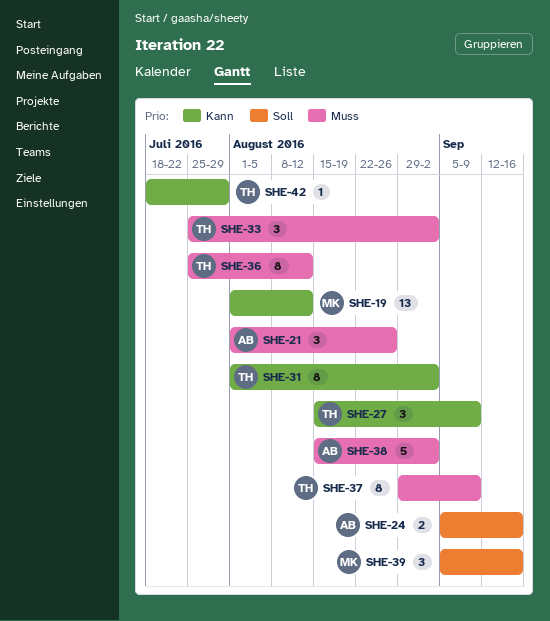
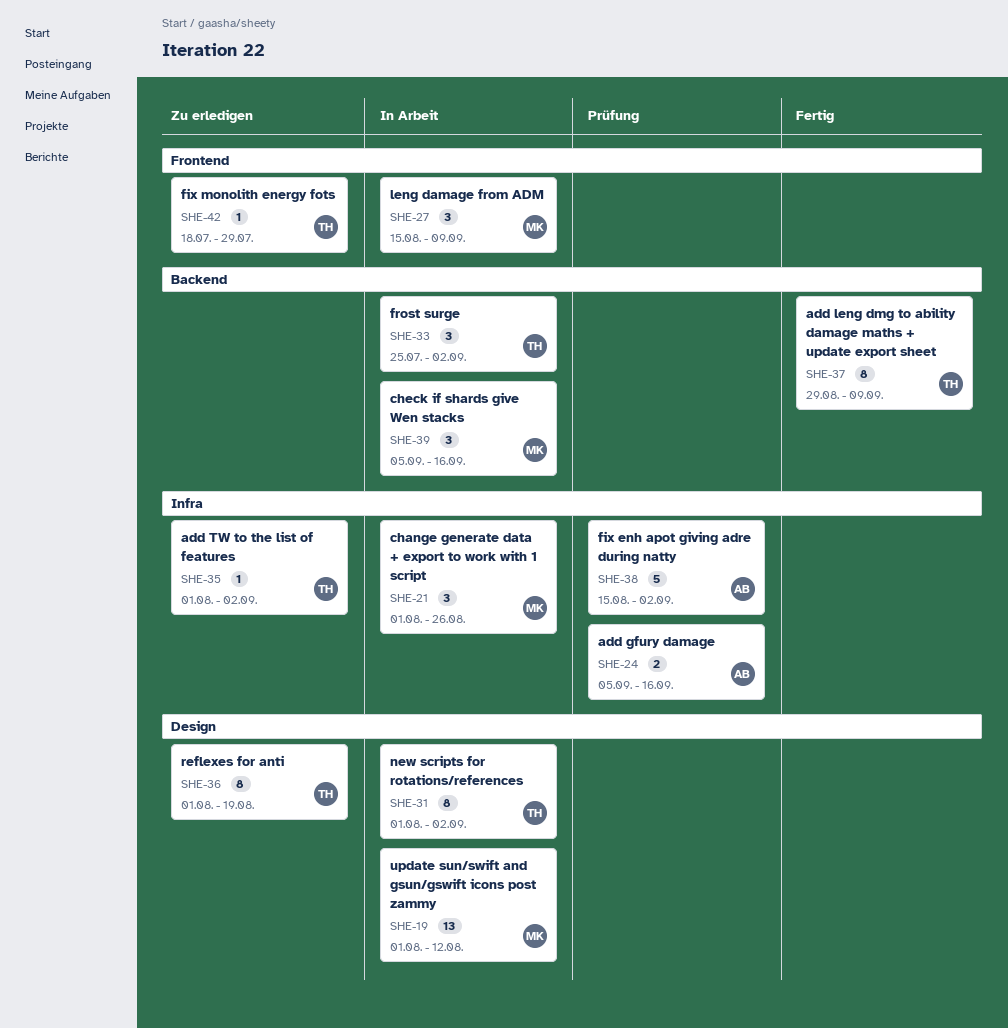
SHE-21, owner: AB -> MK
SHE-27, owner: TH -> MK
SHE-35: none -> present
SHE-36, start: Jul 25 -> Aug 1
SHE-36, due: Aug 12 -> Aug 19

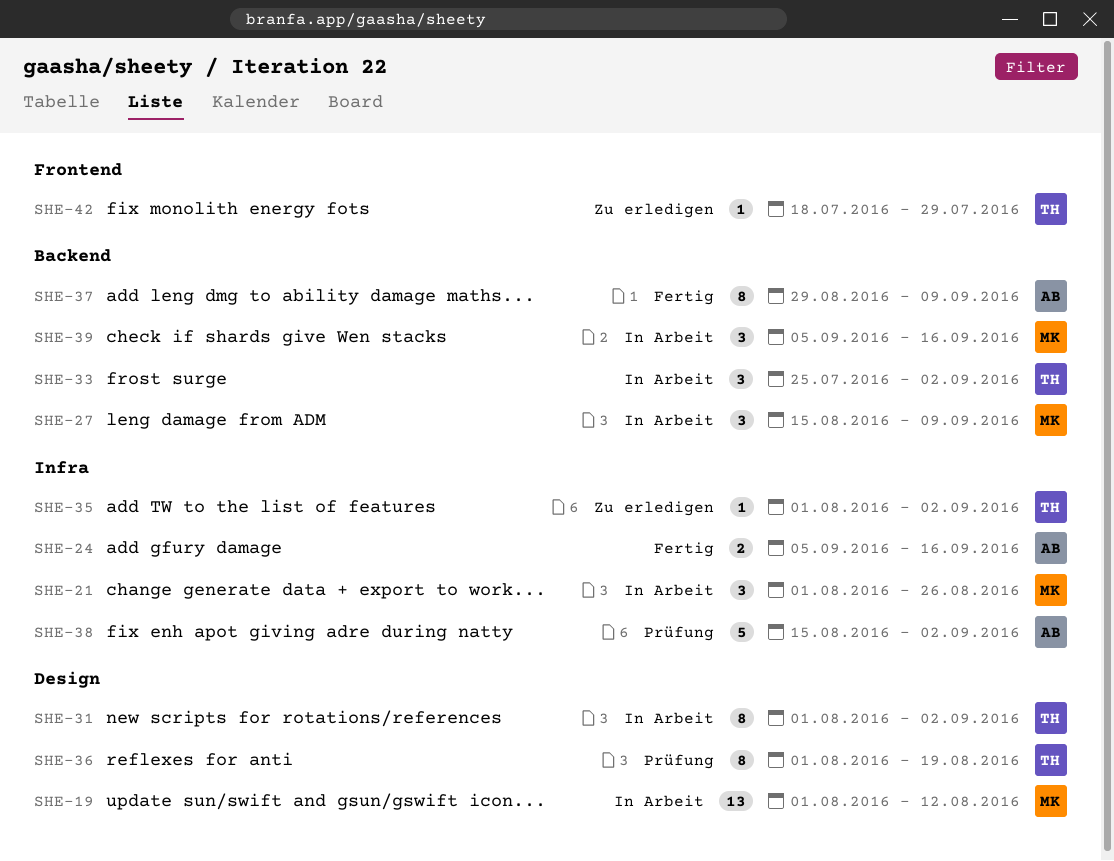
SHE-24, status: Prüfung -> Fertig
SHE-27, label: Frontend -> Backend
SHE-36, status: Zu erledigen -> Prüfung
SHE-37, owner: TH -> AB

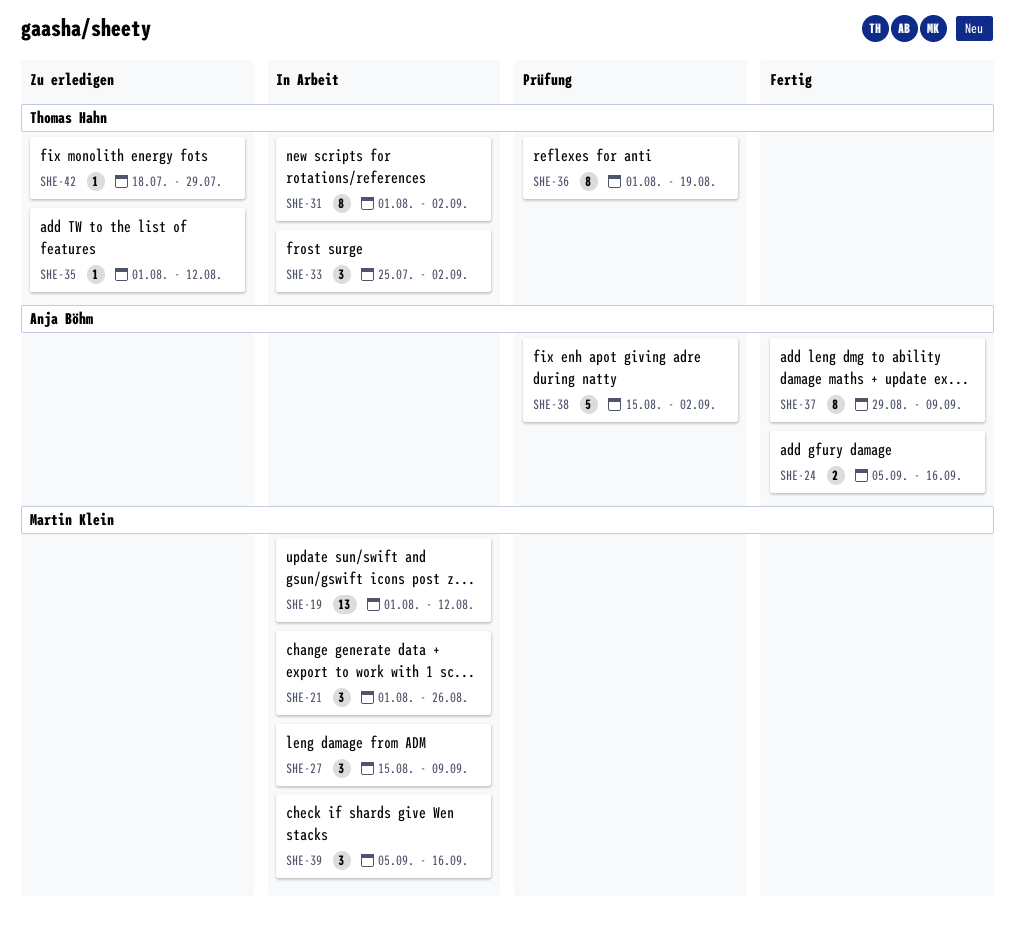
SHE-35, due: Sep 2 -> Aug 12

